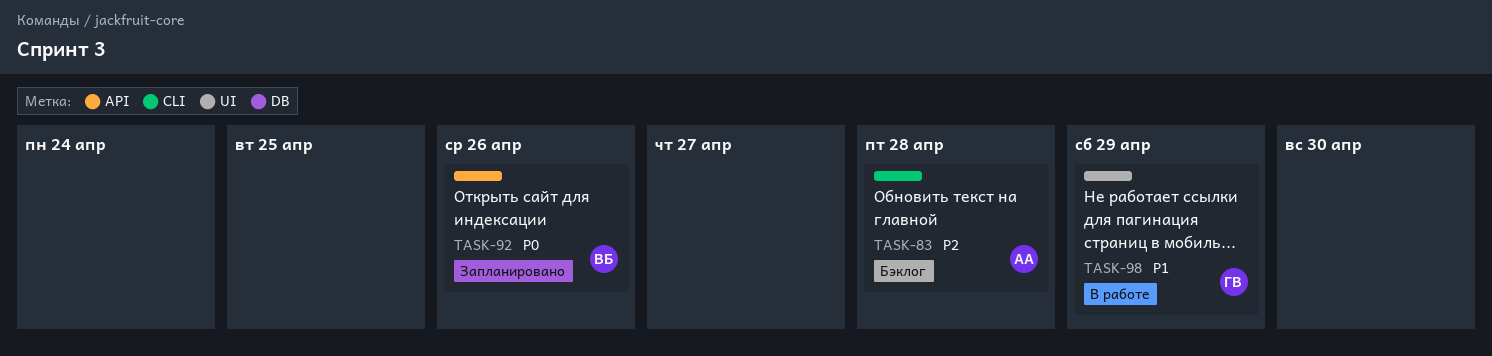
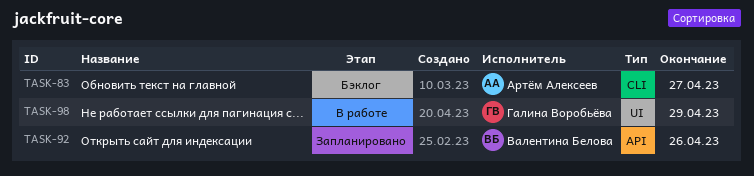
TASK-83, due: Apr 28 -> Apr 27

